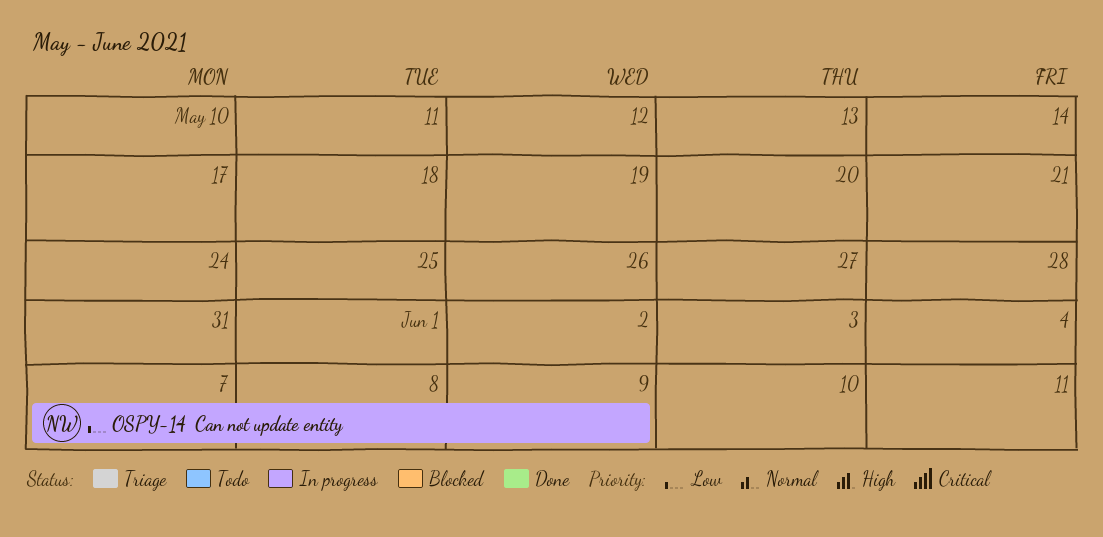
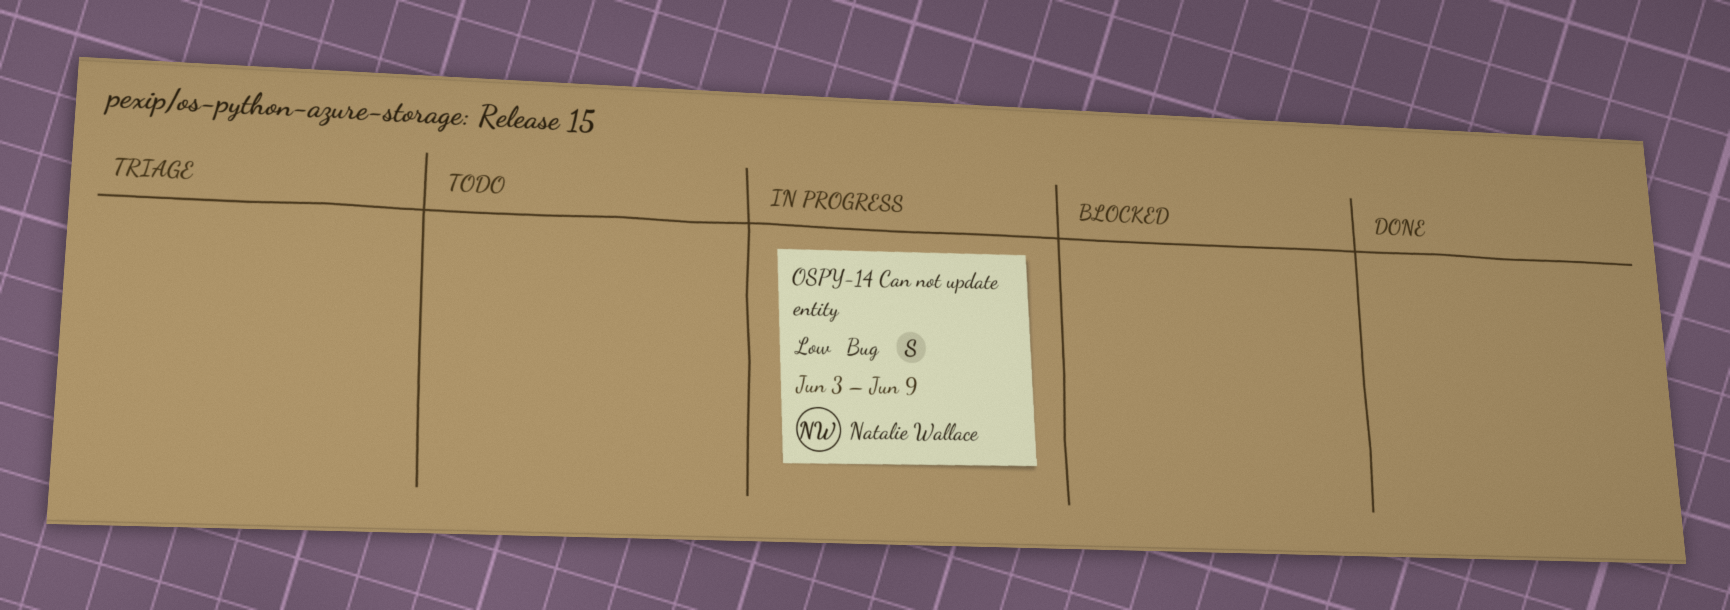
OSPY-14, start: Jun 7 -> Jun 3

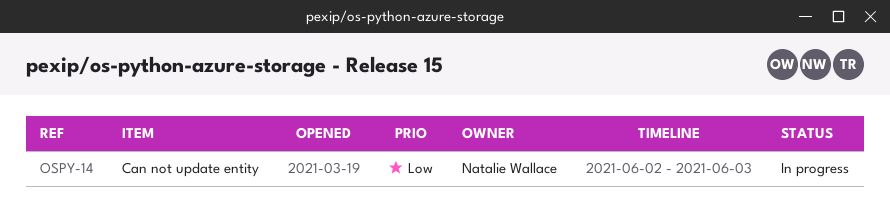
OSPY-14, start: Jun 3 -> Jun 2
OSPY-14, due: Jun 9 -> Jun 3

